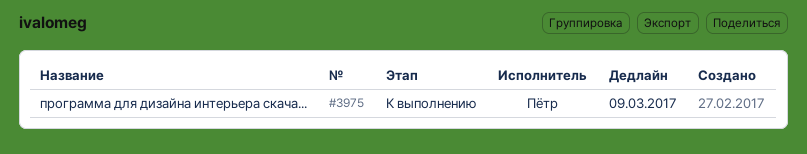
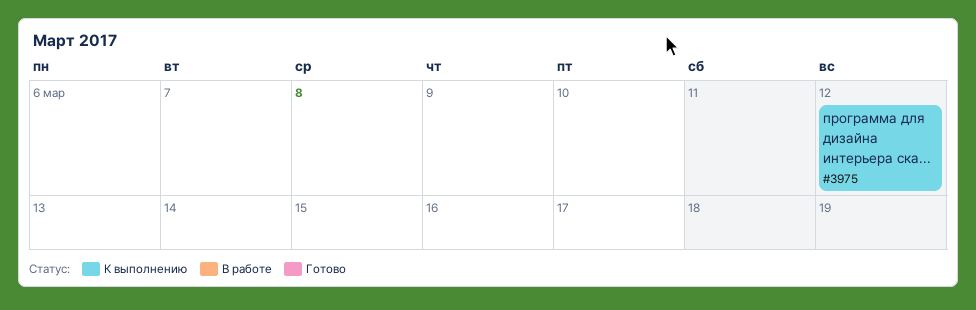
#3975, due: Mar 9 -> Mar 12

